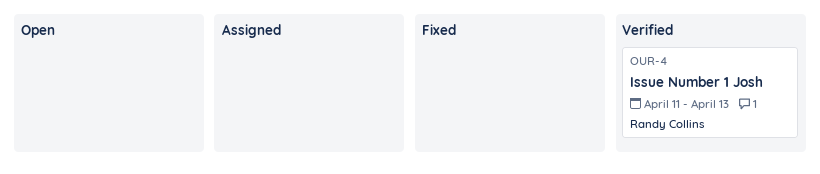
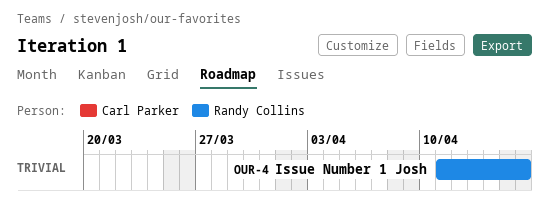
OUR-4, due: Apr 13 -> Apr 16

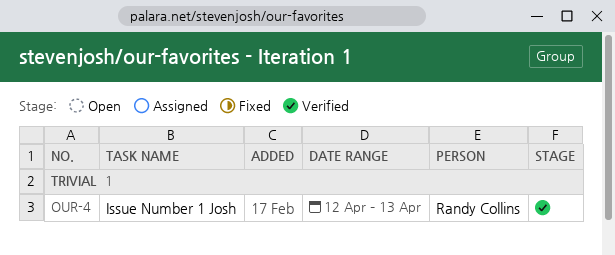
OUR-4, start: Apr 11 -> Apr 12
OUR-4, due: Apr 16 -> Apr 13

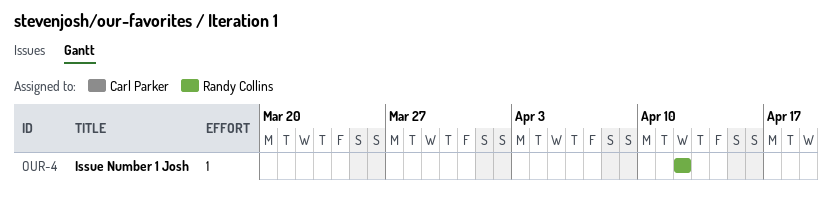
OUR-4, due: Apr 13 -> Apr 12

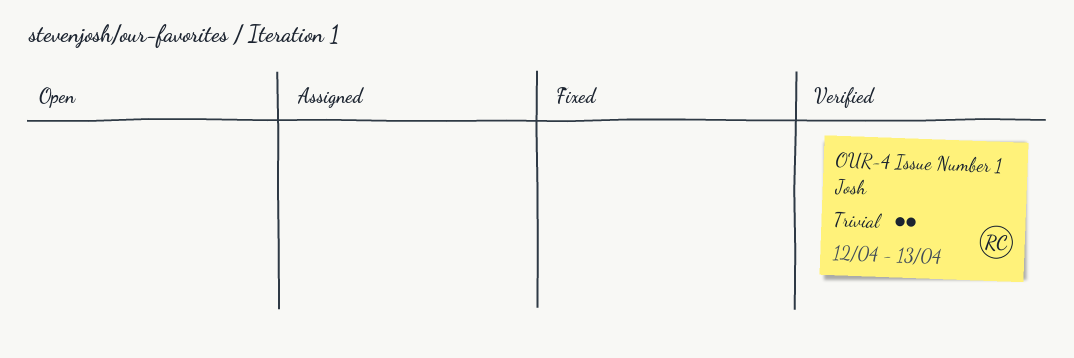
OUR-4, estimate: 1 -> 2
OUR-4, due: Apr 12 -> Apr 13

